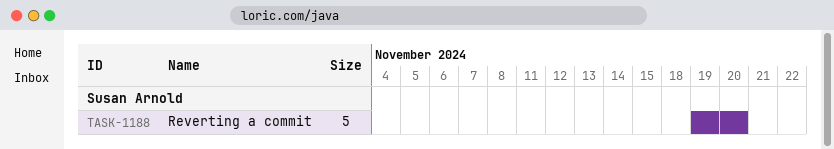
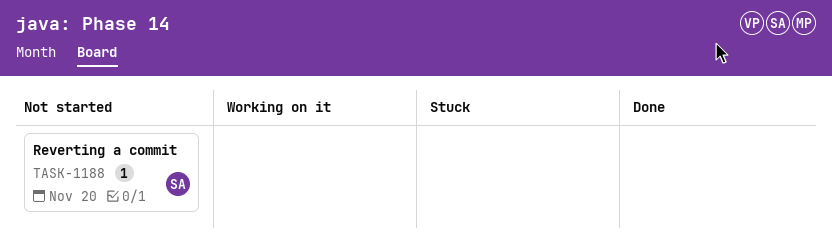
TASK-1188, estimate: 5 -> 1

